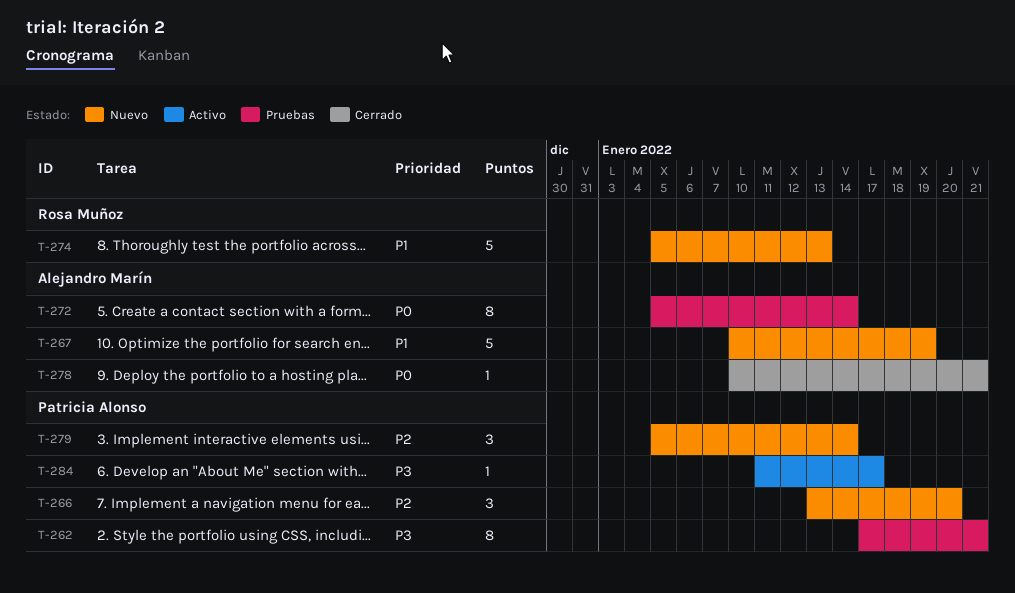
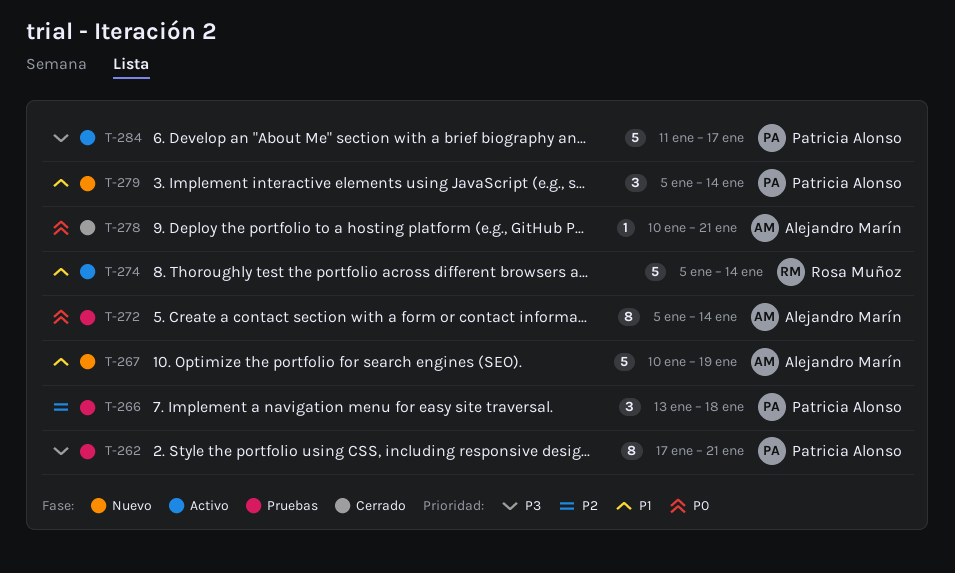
T-266, status: Nuevo -> Pruebas
T-266, due: Jan 20 -> Jan 18
T-274, status: Nuevo -> Activo
T-274, due: Jan 13 -> Jan 14
T-279, priority: P2 -> P1
T-284, estimate: 1 -> 5

